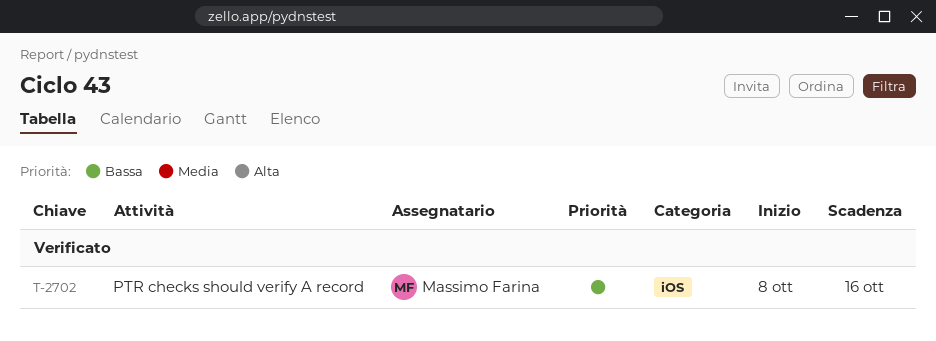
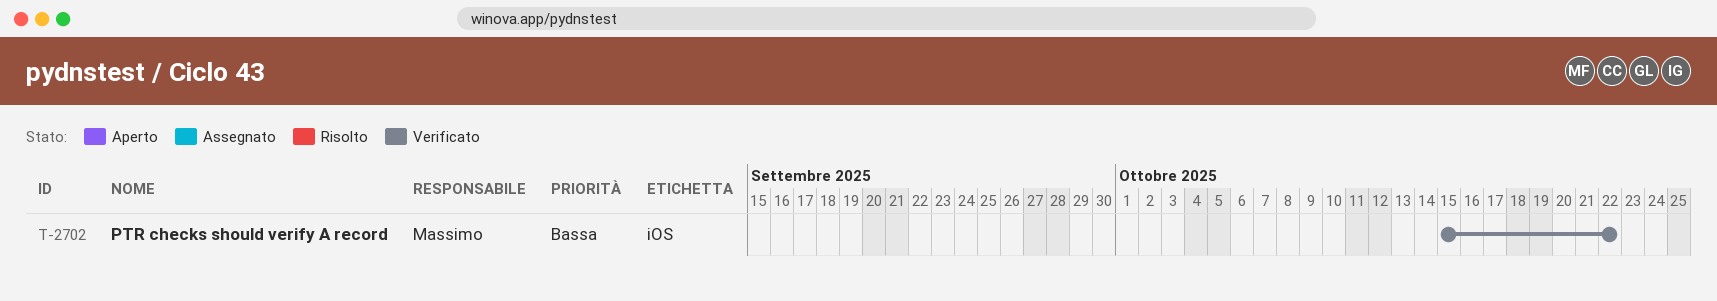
T-2702, start: Oct 8 -> Oct 15
T-2702, due: Oct 16 -> Oct 22

